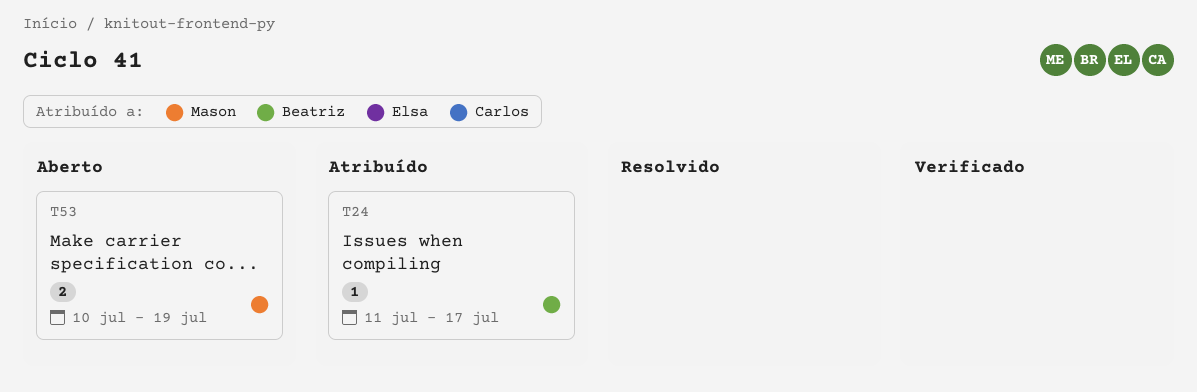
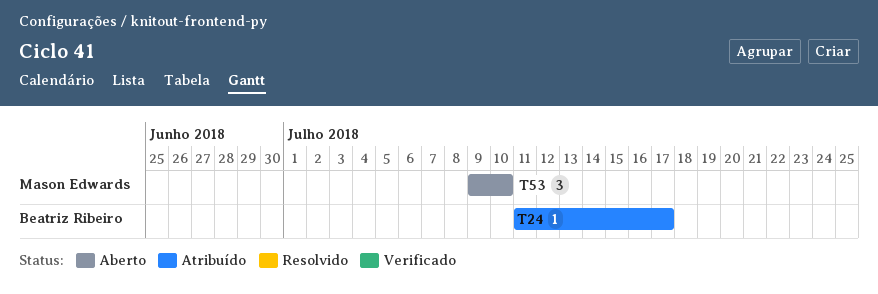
T53, estimate: 2 -> 3
T53, start: Jul 10 -> Jul 9
T53, due: Jul 19 -> Jul 10

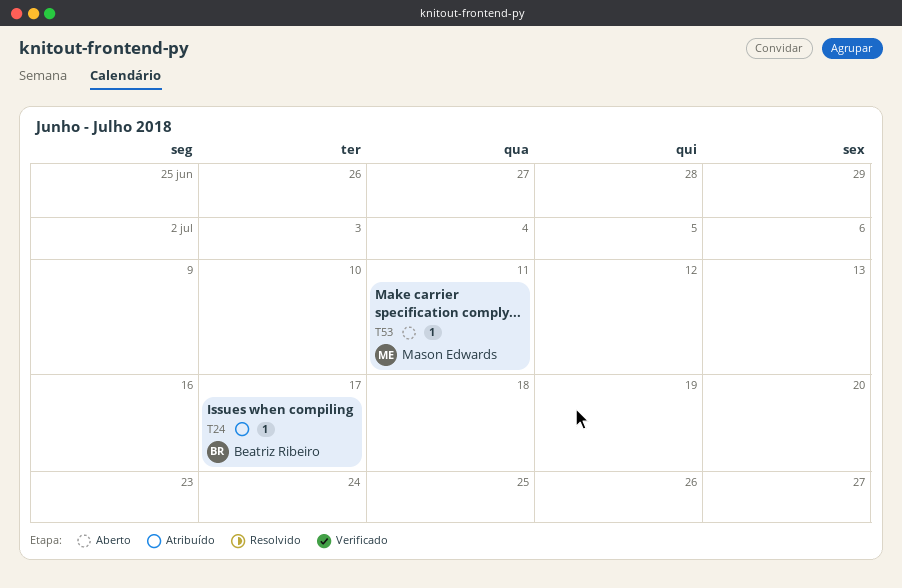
T53, estimate: 3 -> 1
T53, due: Jul 10 -> Jul 11

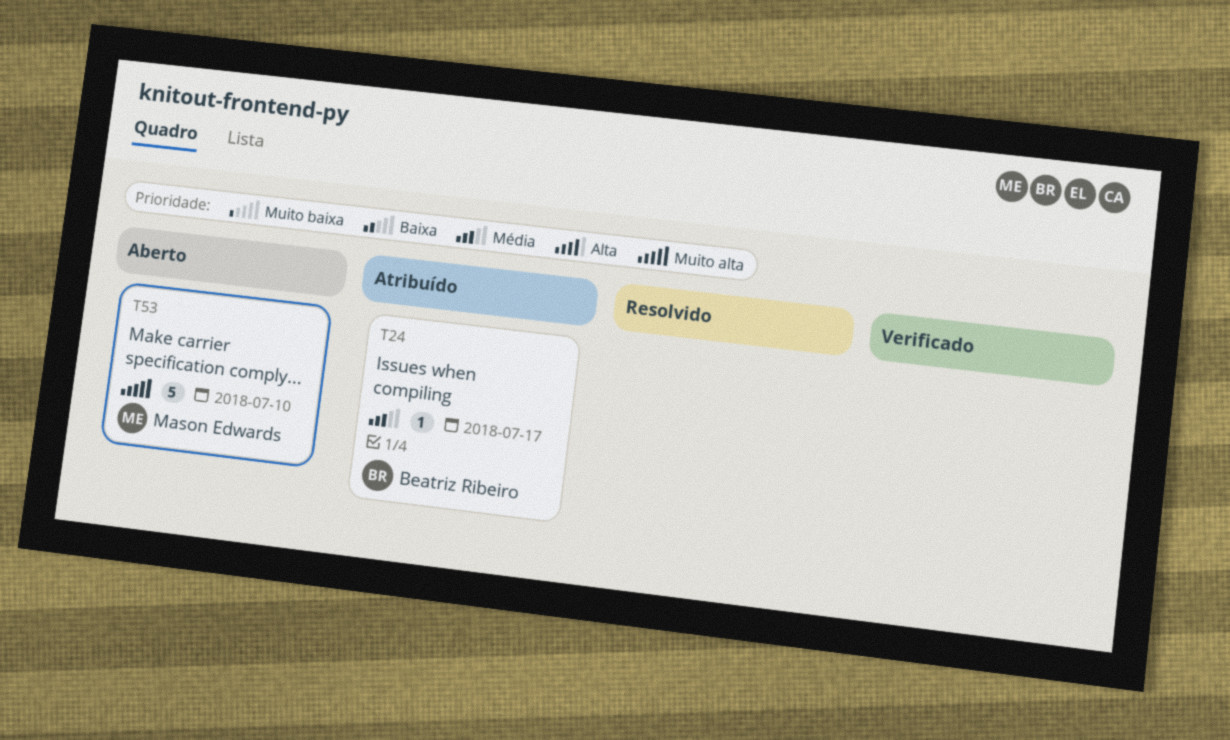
T53, estimate: 1 -> 5
T53, due: Jul 11 -> Jul 10

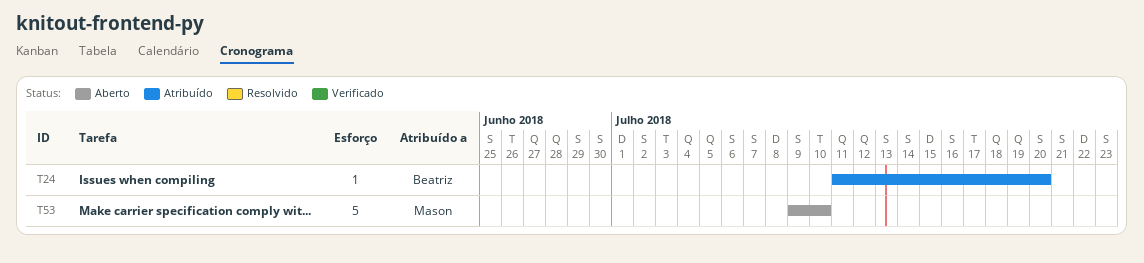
T24, due: Jul 17 -> Jul 20

